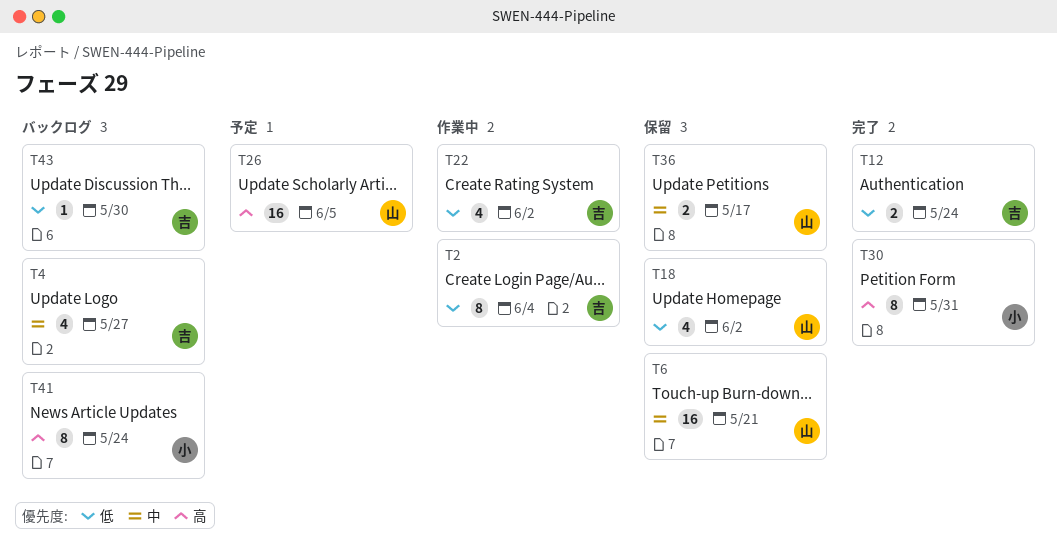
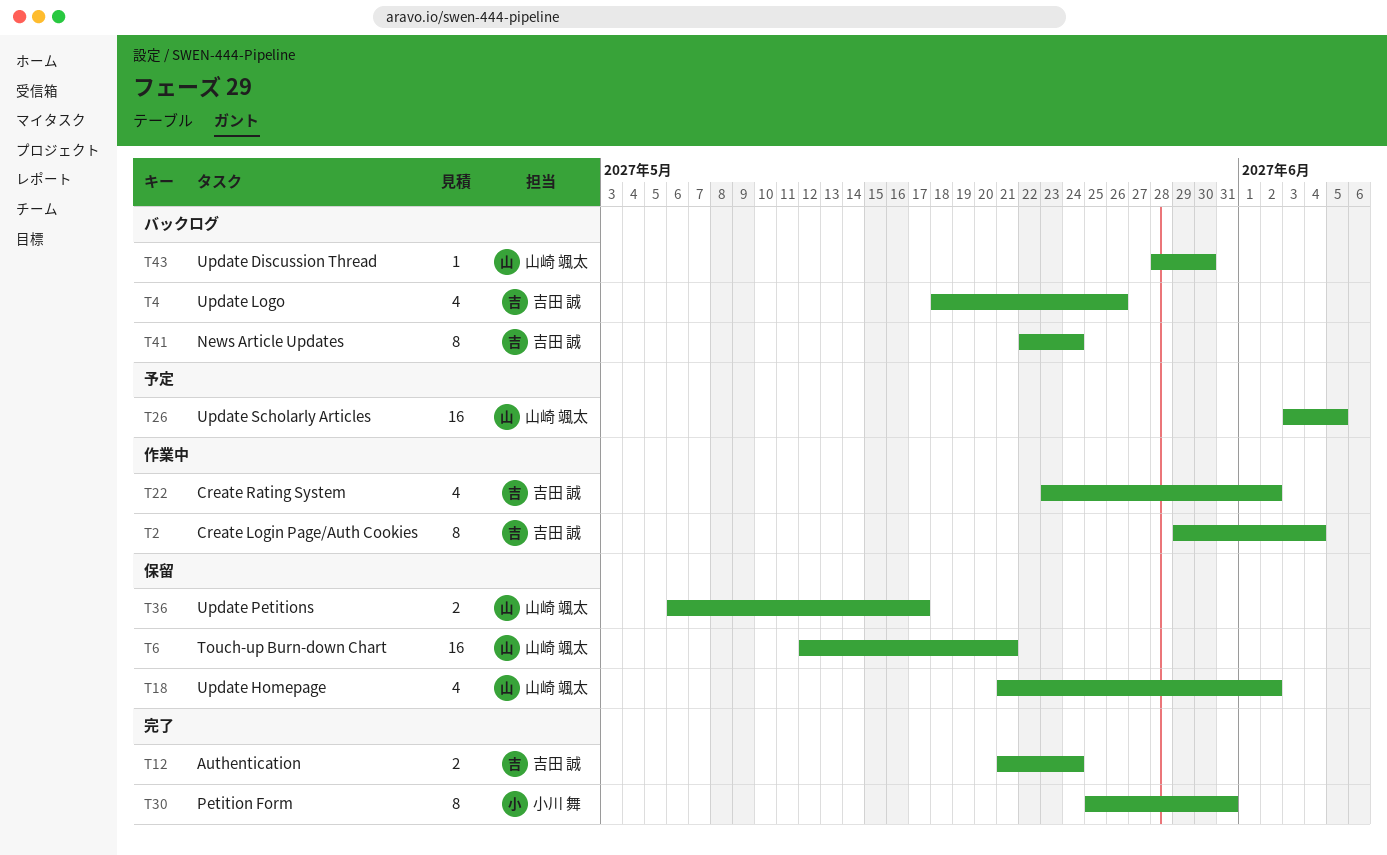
T4, due: May 27 -> May 26
T41, owner: 小川 舞 -> 吉田 誠
T43, owner: 吉田 誠 -> 山崎 颯太

